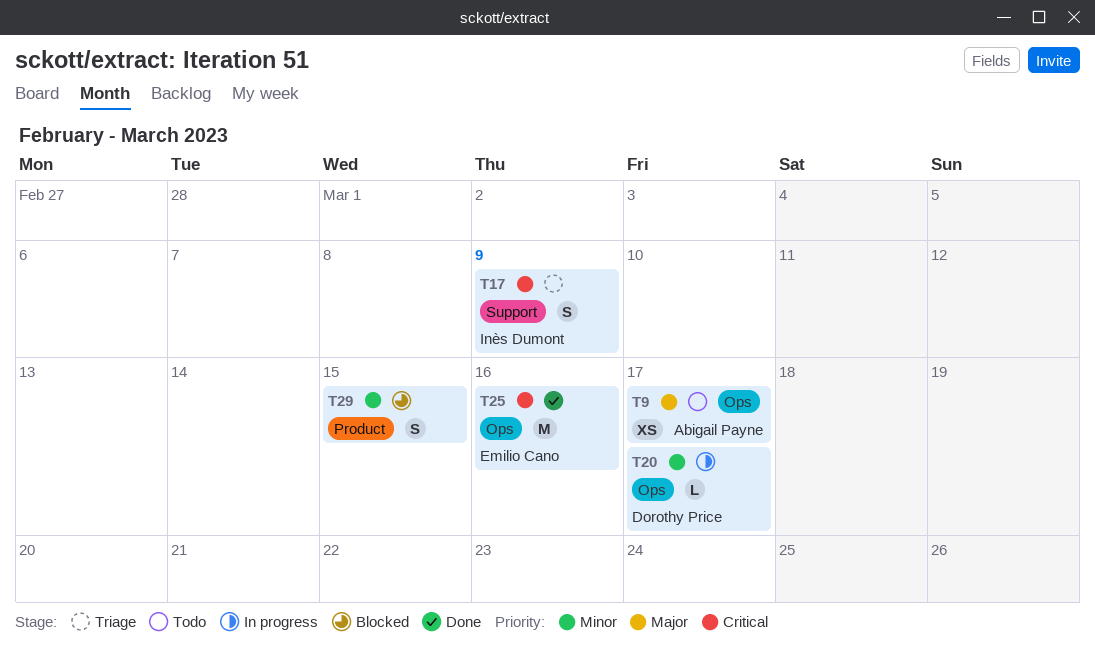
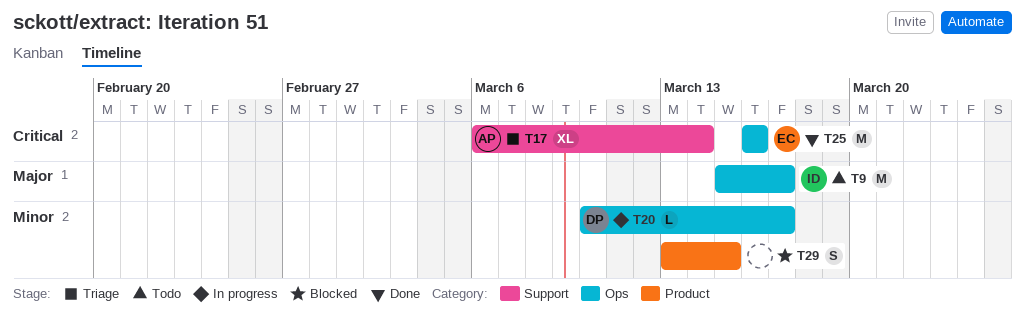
T9, owner: Abigail Payne -> Inès Dumont
T9, estimate: XS -> M
T17, owner: Inès Dumont -> Abigail Payne
T17, estimate: S -> XL
T17, due: Mar 9 -> Mar 14

